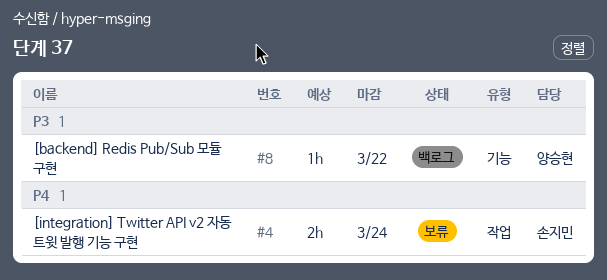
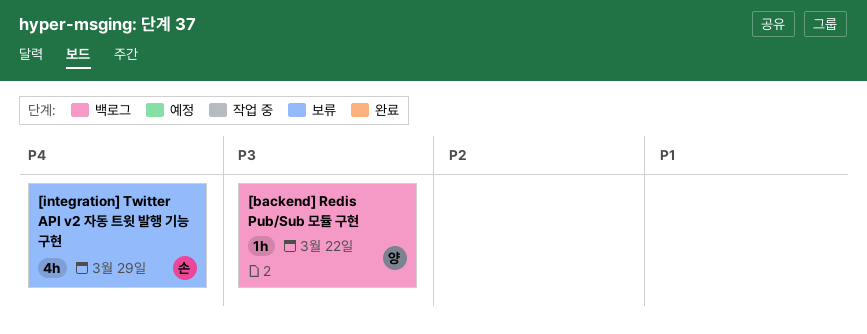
[integration] Twitter API v2 자동 트윗 발행 기능 구현, estimate: 2h -> 4h
[integration] Twitter API v2 자동 트윗 발행 기능 구현, due: Mar 24 -> Mar 29

